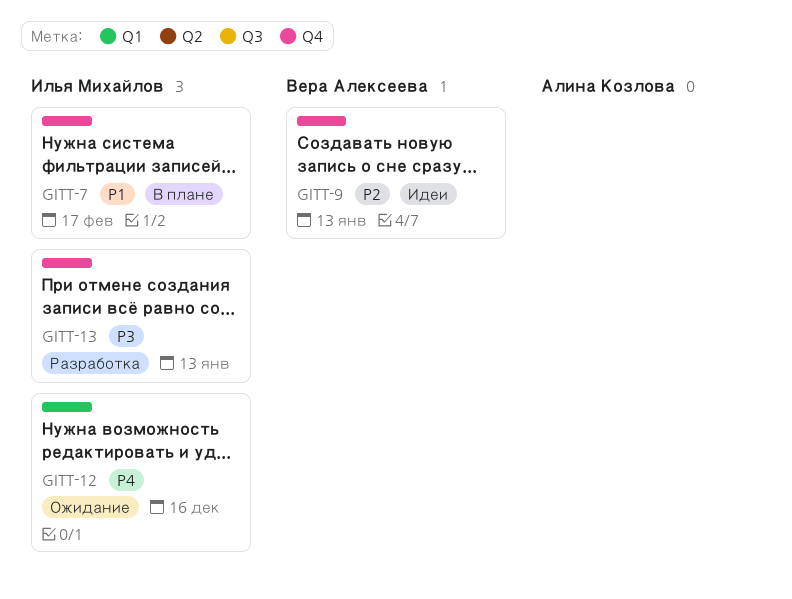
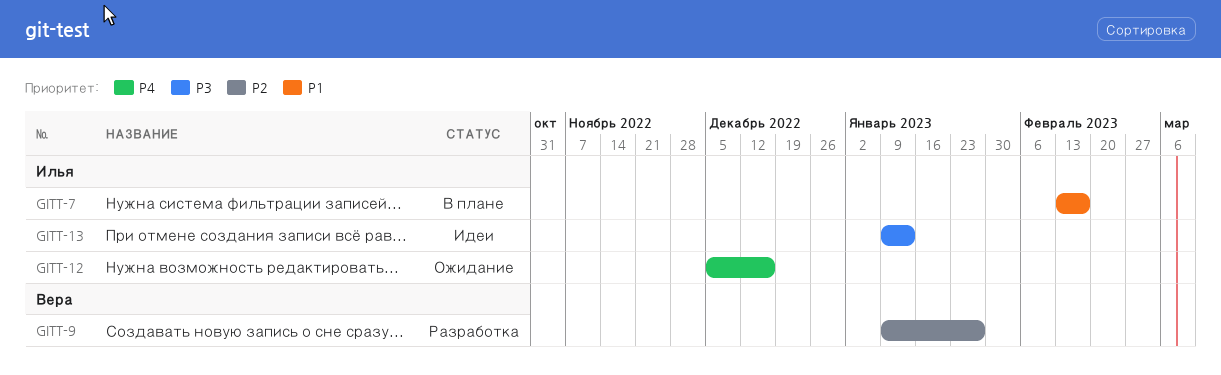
GITT-9, status: Идеи -> Разработка
GITT-9, due: Jan 13 -> Jan 27
GITT-13, status: Разработка -> Идеи

